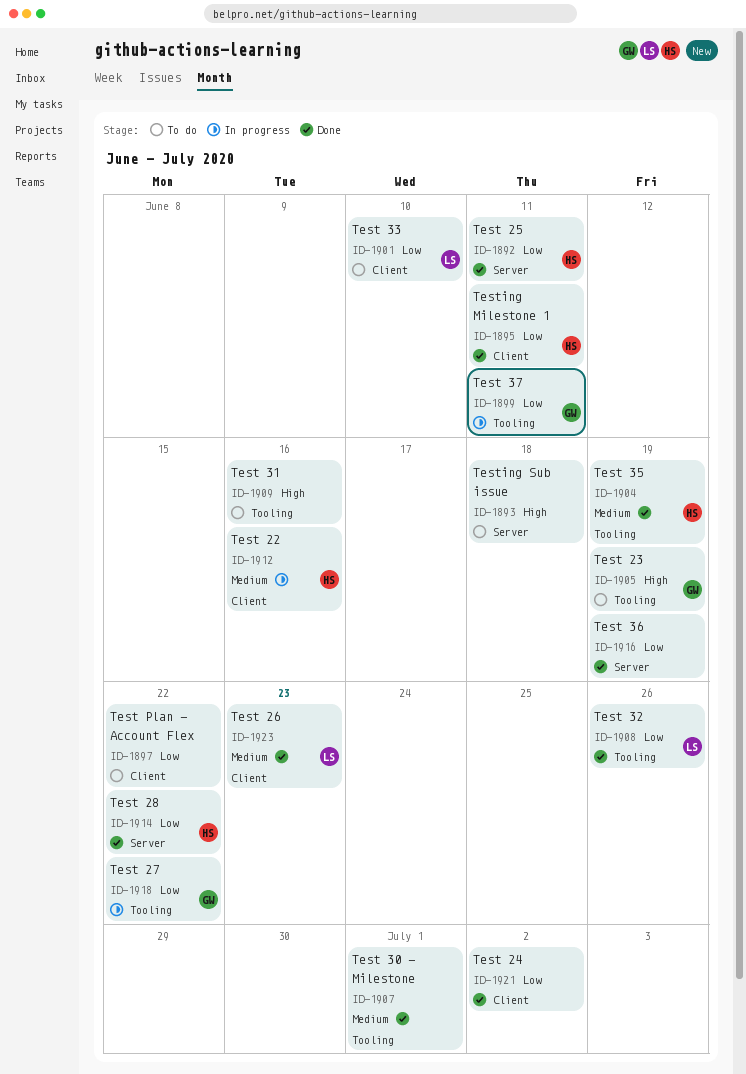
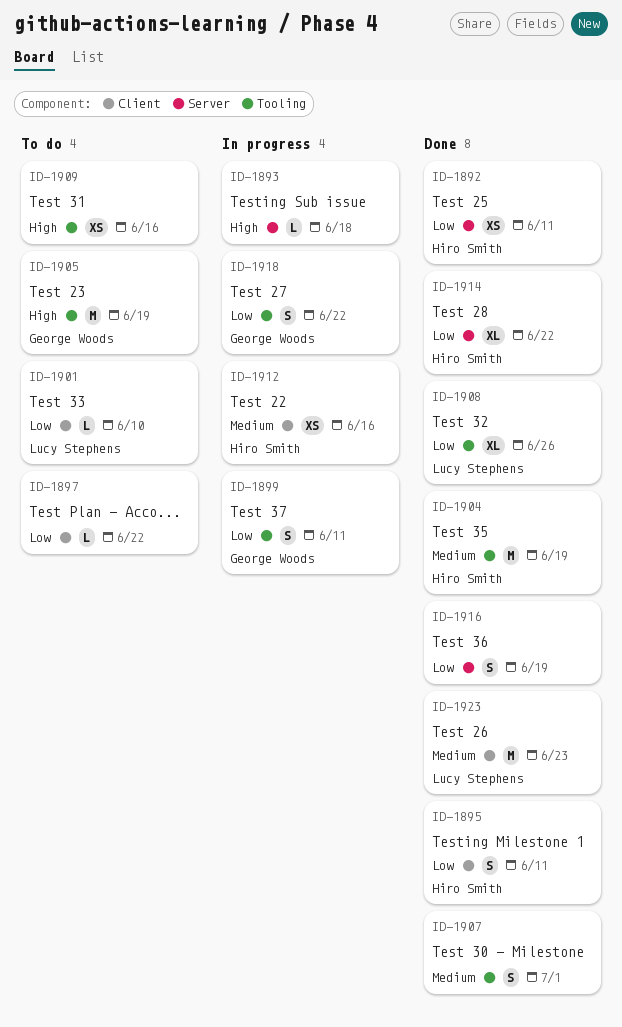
ID-1893, status: To do -> In progress
ID-1921: present -> none

